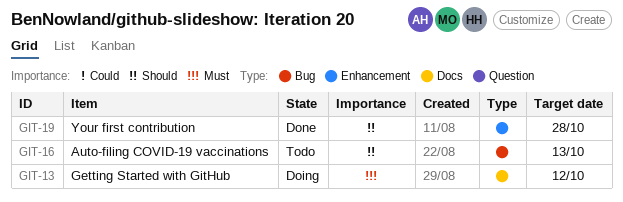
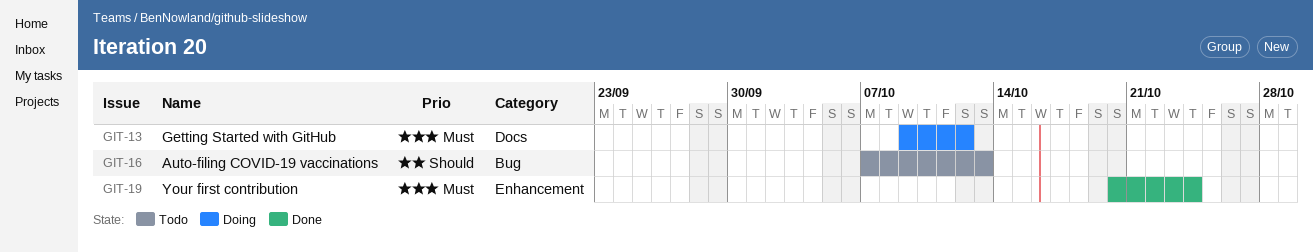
GIT-19, priority: Should -> Must
GIT-19, due: Oct 28 -> Oct 24

